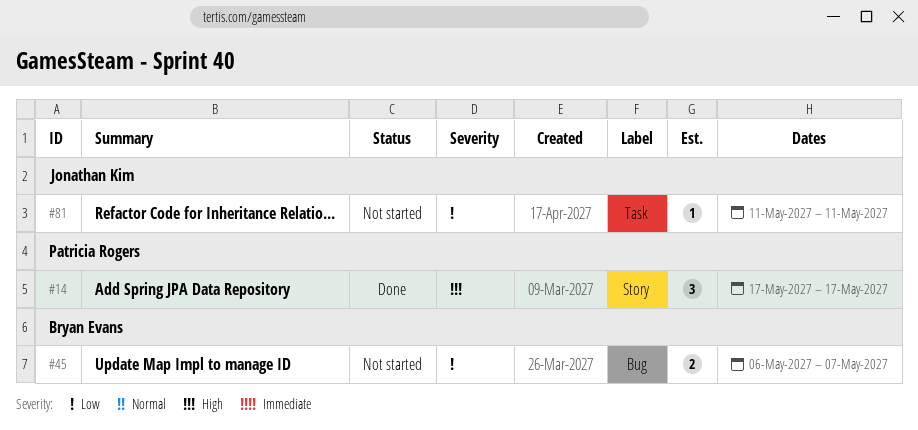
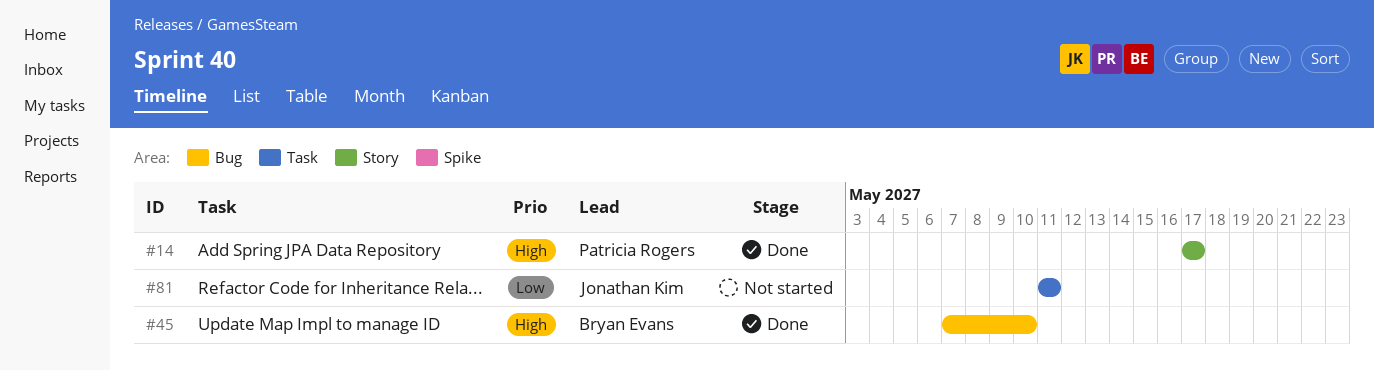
#45, status: Not started -> Done
#45, priority: Low -> High
#45, start: May 6 -> May 7
#45, due: May 7 -> May 10

